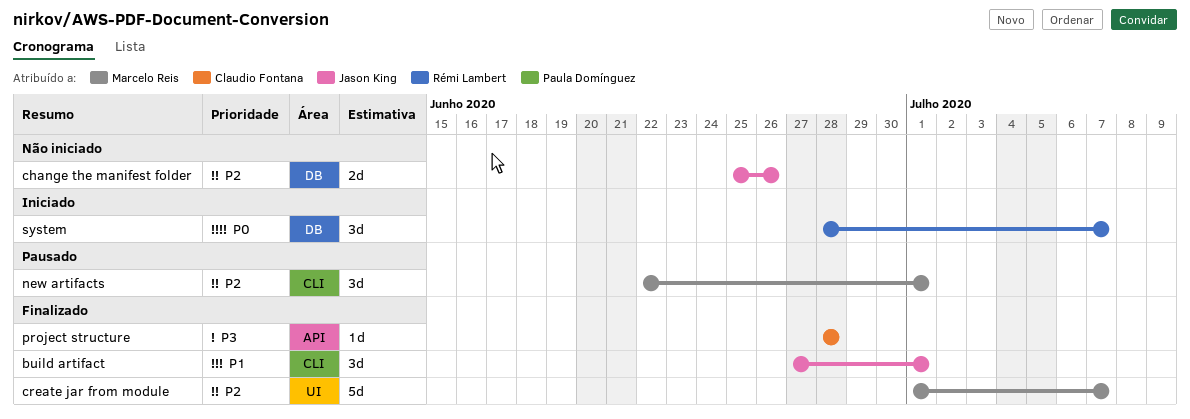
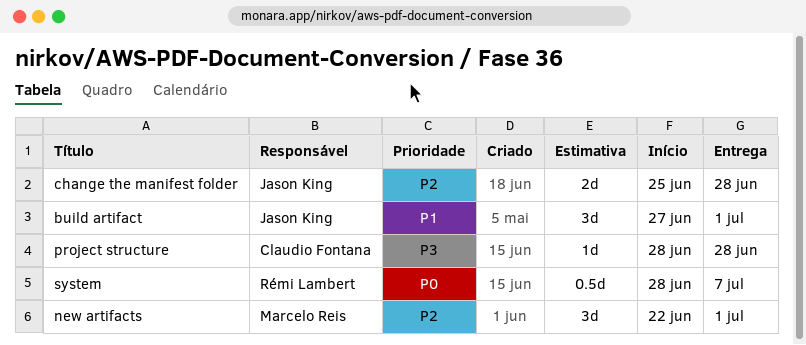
change the manifest folder, due: Jun 26 -> Jun 28
create jar from module: present -> none
system, estimate: 3d -> 0.5d

